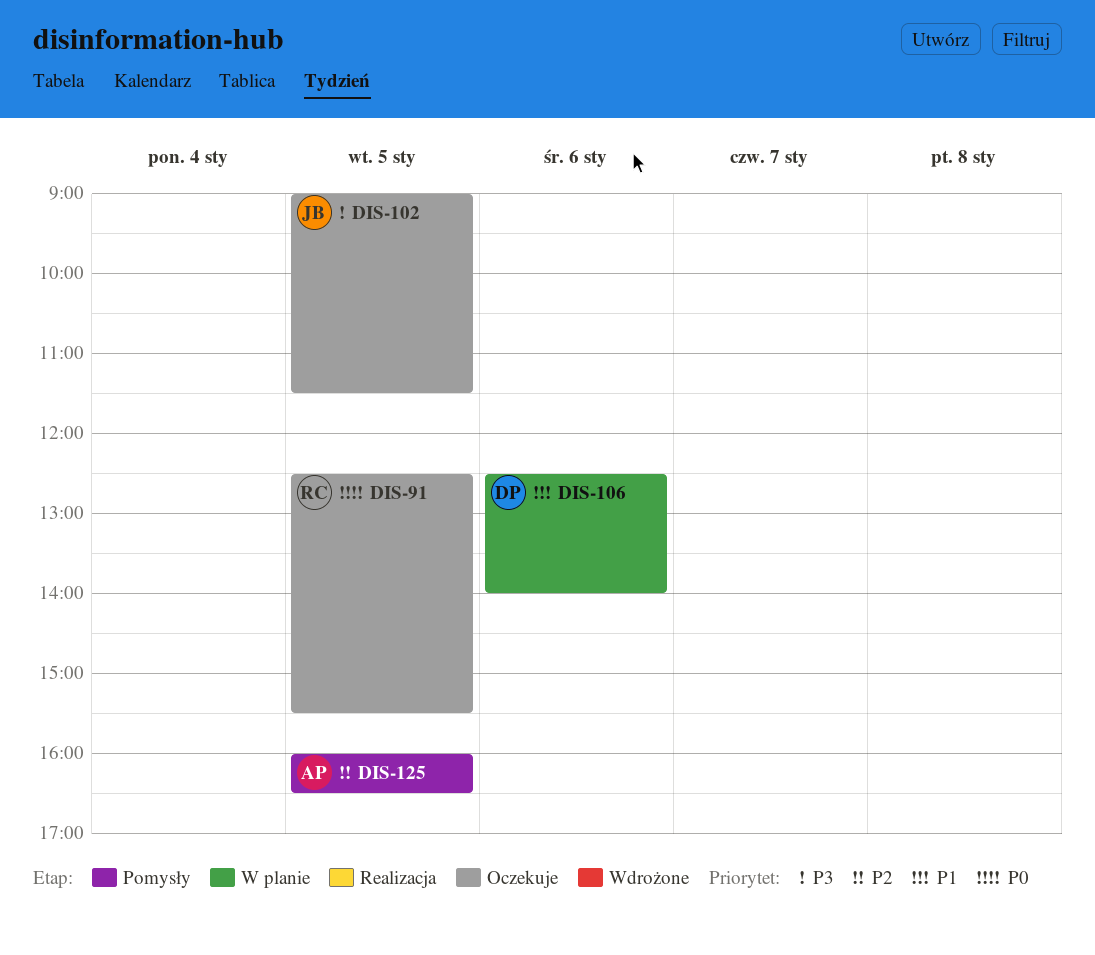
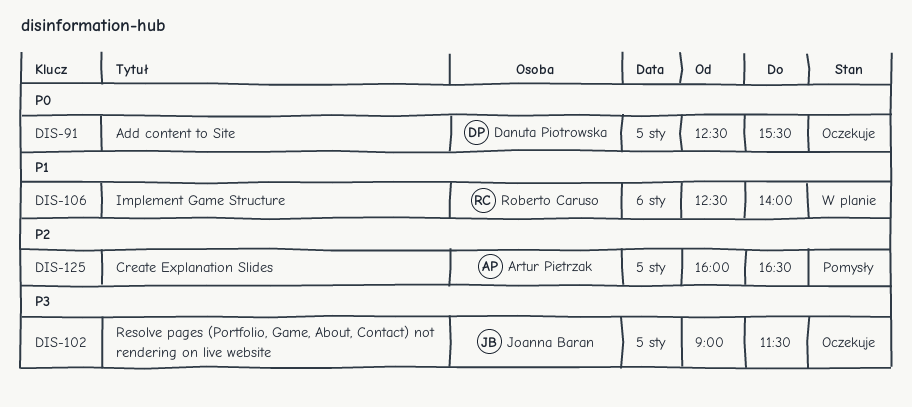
DIS-91, owner: Roberto Caruso -> Danuta Piotrowska
DIS-106, owner: Danuta Piotrowska -> Roberto Caruso

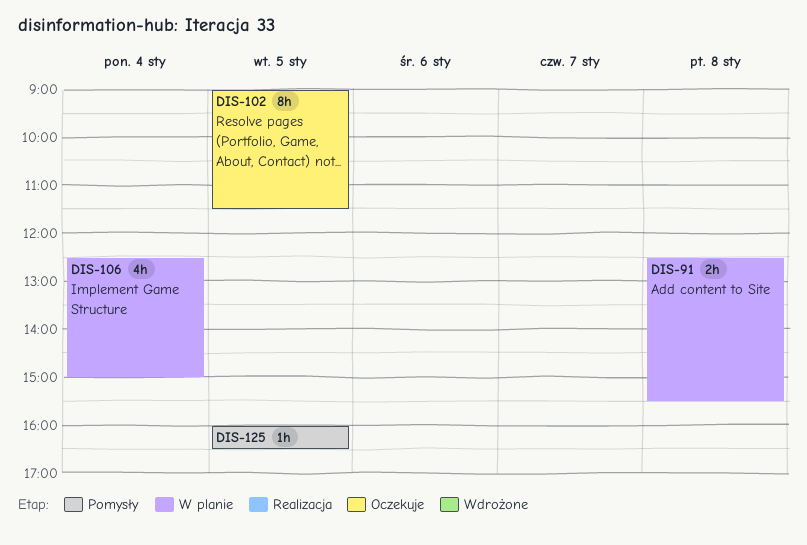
DIS-91, status: Oczekuje -> W planie
DIS-91, day: Jan 5 -> Jan 8
DIS-106, day: Jan 6 -> Jan 4
DIS-106, ends: 14:00 -> 15:00

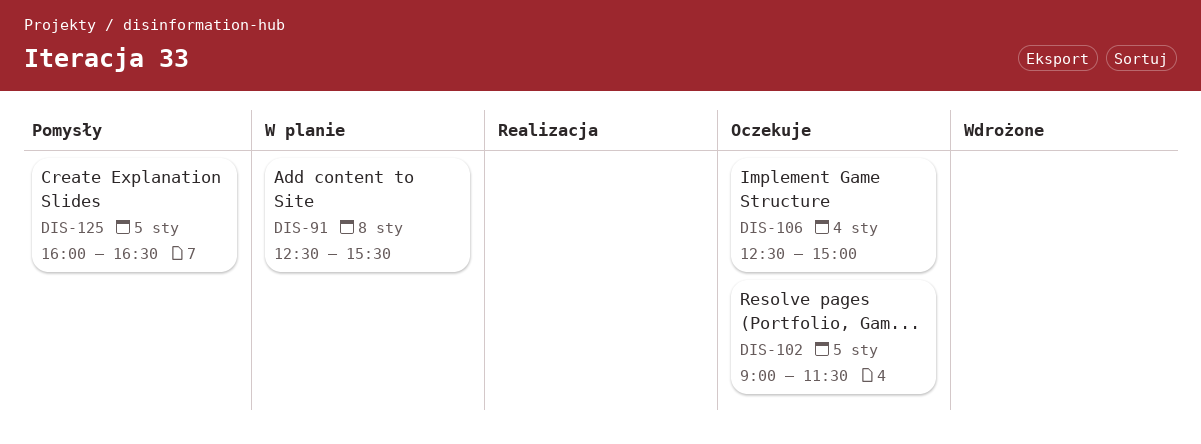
DIS-106, status: W planie -> Oczekuje

